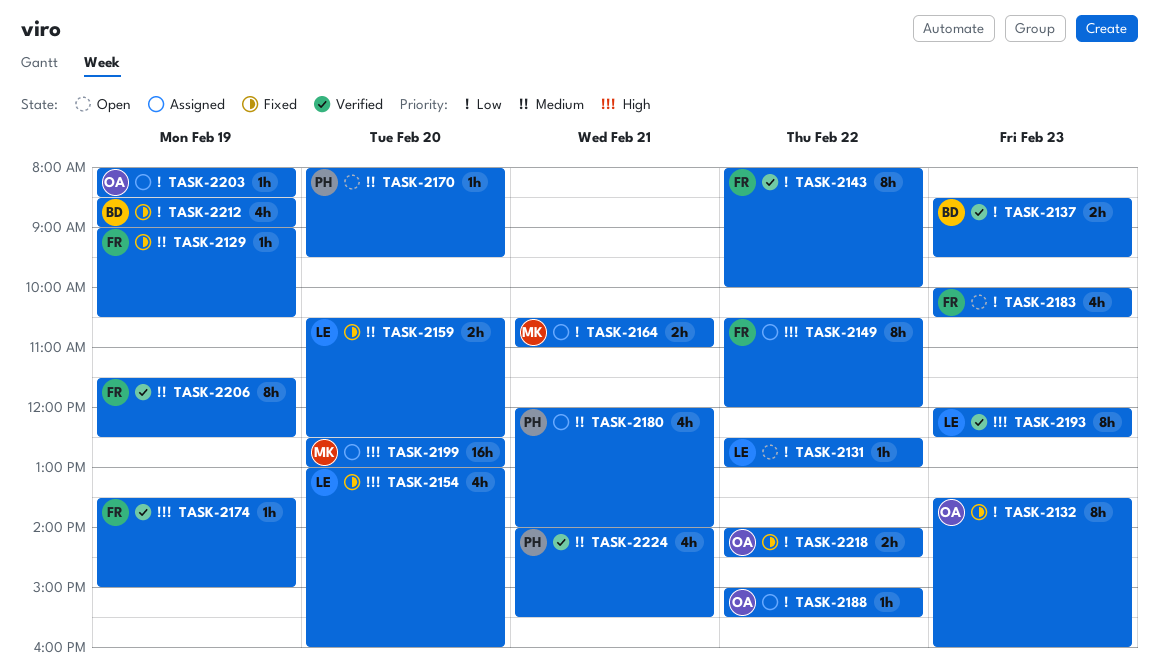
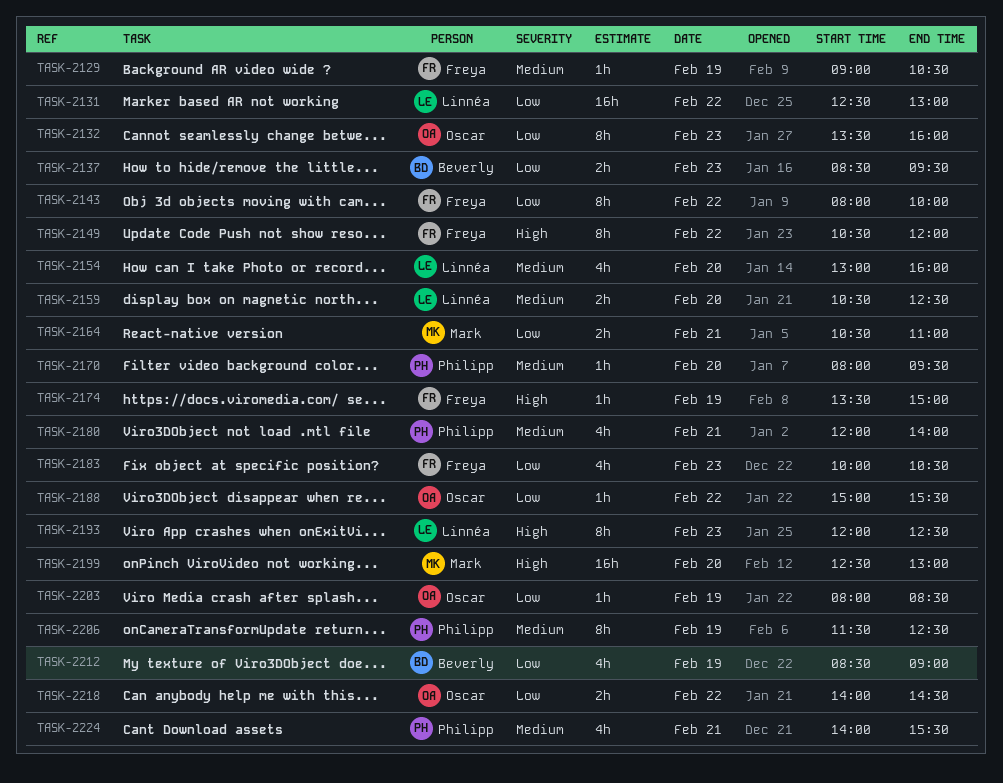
TASK-2131, estimate: 1h -> 16h
TASK-2154, priority: High -> Medium
TASK-2206, owner: Freya -> Philipp

